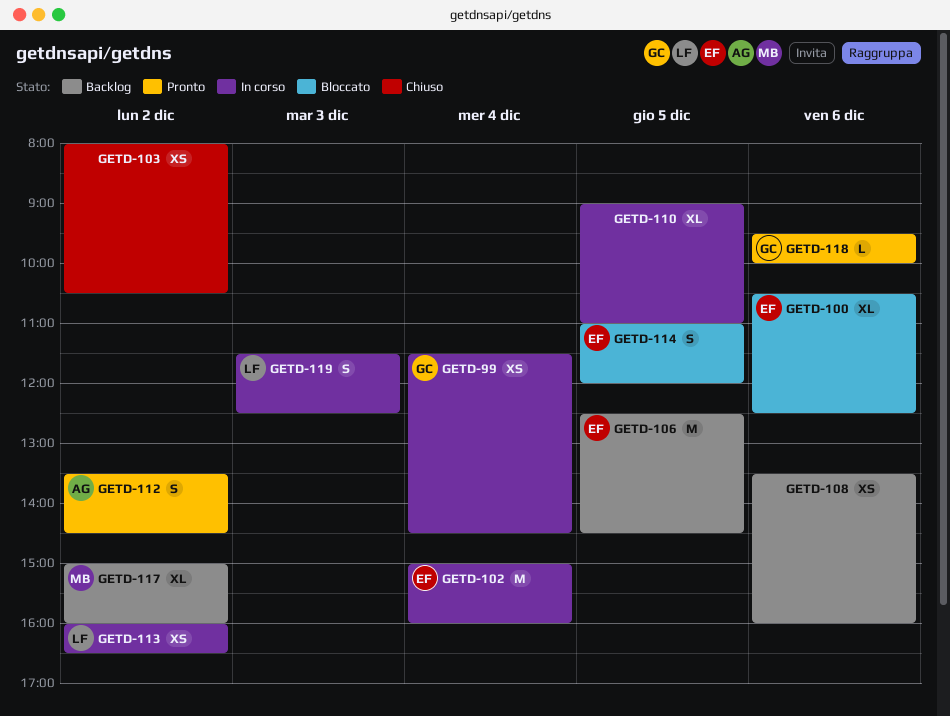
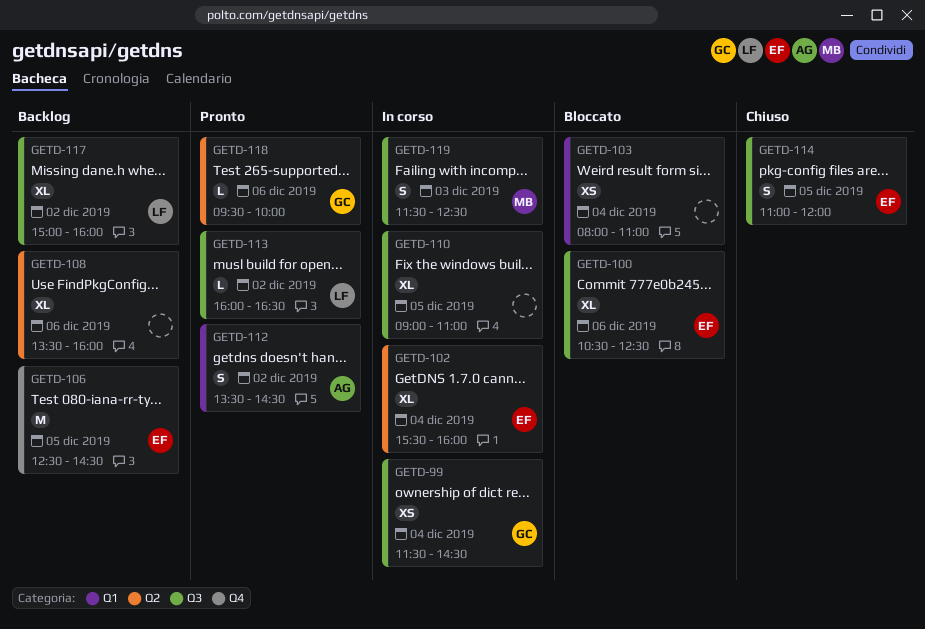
GETD-102, estimate: M -> XL
GETD-102, begins: 15:00 -> 15:30
GETD-103, status: Chiuso -> Bloccato
GETD-103, day: Dec 2 -> Dec 4
GETD-103, ends: 10:30 -> 11:00
GETD-108, estimate: XS -> XL
GETD-113, status: In corso -> Pronto
GETD-113, estimate: XS -> L
GETD-114, status: Bloccato -> Chiuso
GETD-117, owner: MB -> LF
GETD-119, owner: LF -> MB

